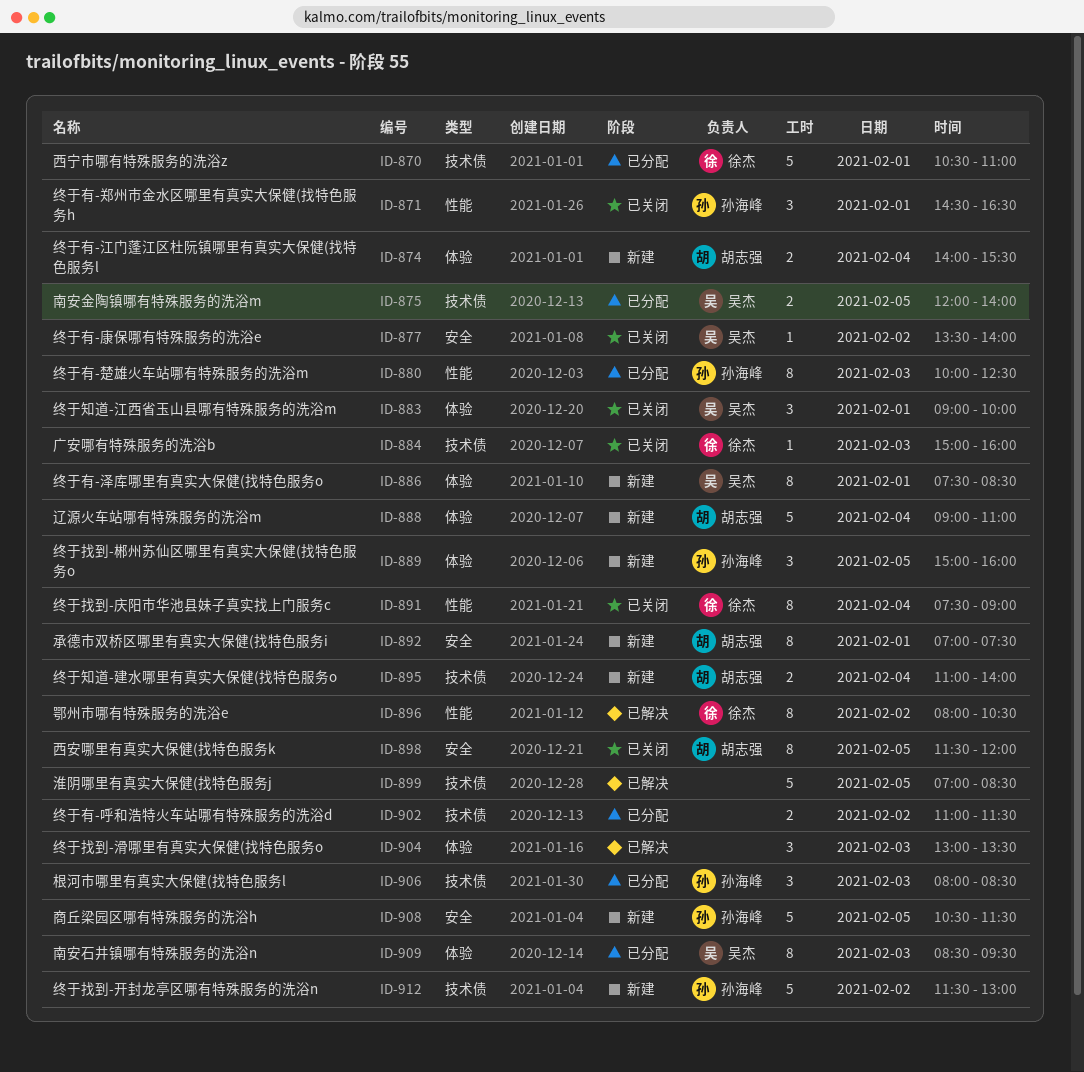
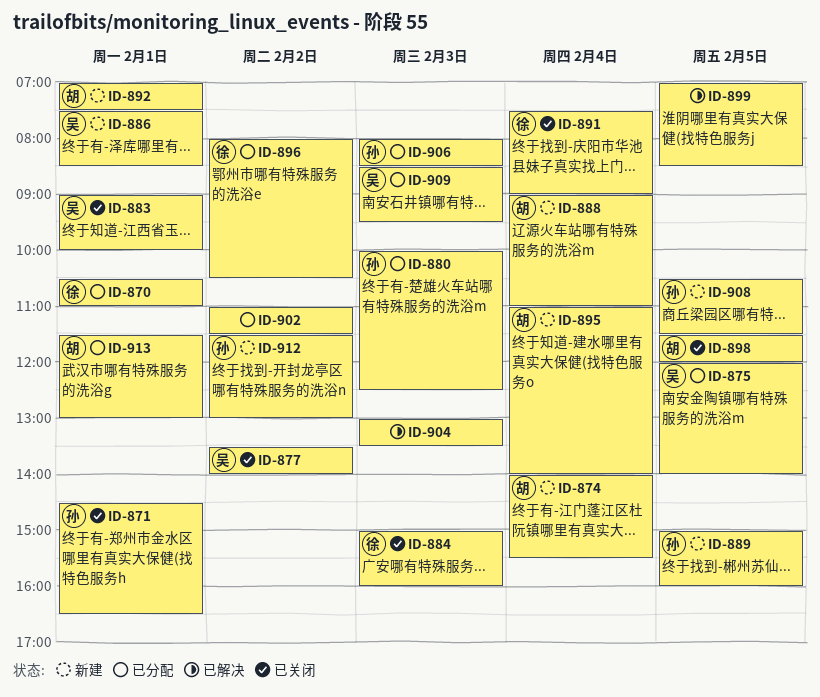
ID-896, status: 已解决 -> 已分配
ID-913: none -> present

